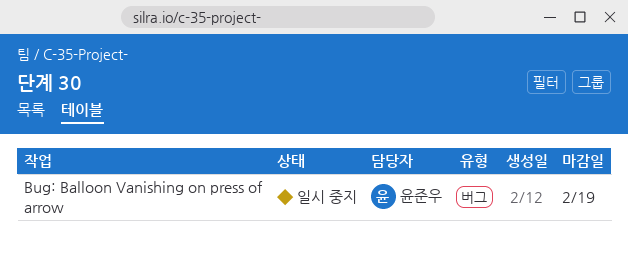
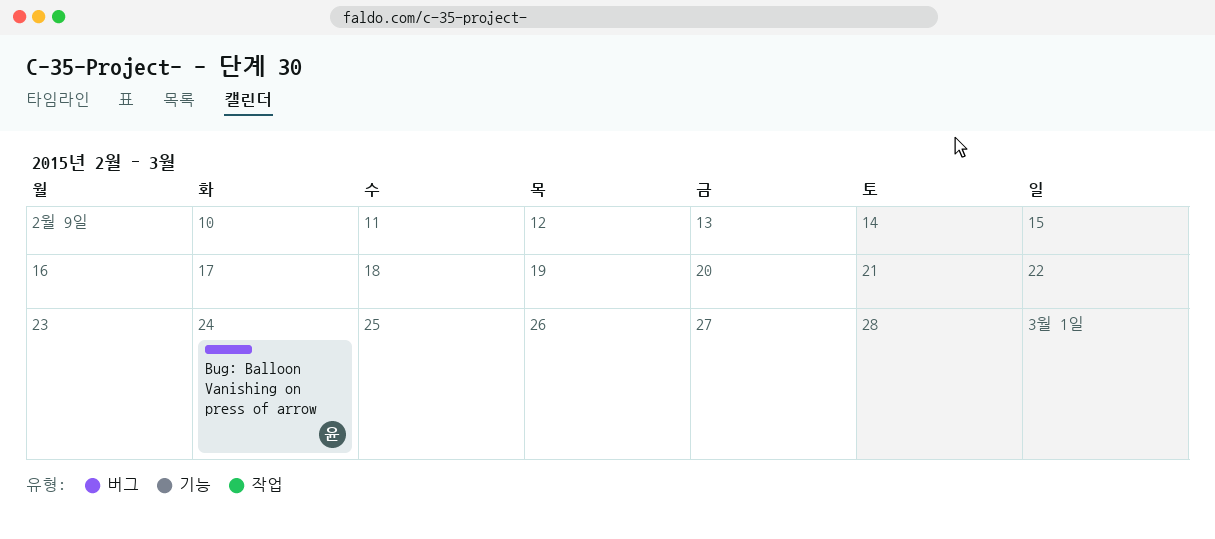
Bug: Balloon Vanishing on press of arrow, due: Feb 19 -> Feb 24

